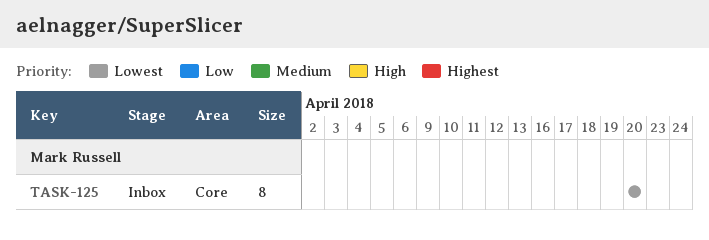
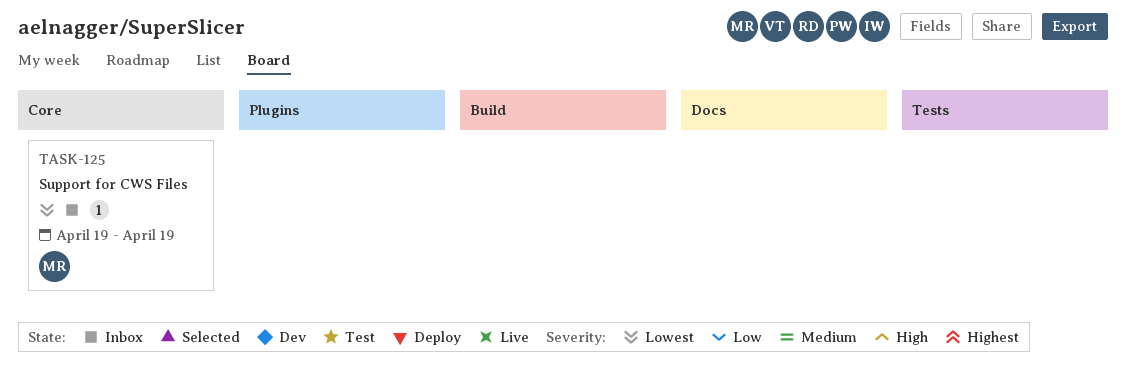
TASK-125, estimate: 8 -> 1
TASK-125, start: Apr 20 -> Apr 19
TASK-125, due: Apr 20 -> Apr 19

